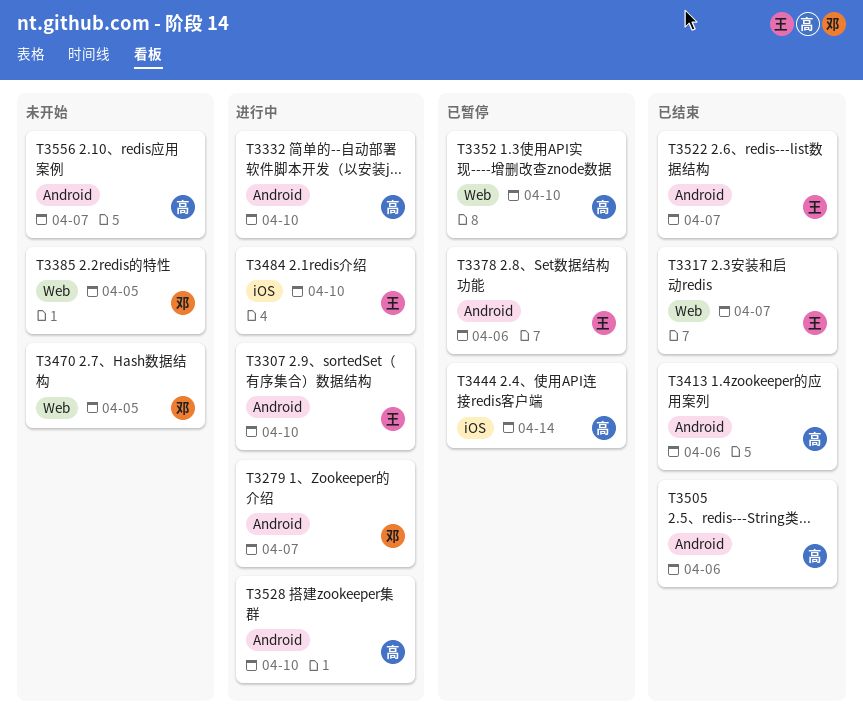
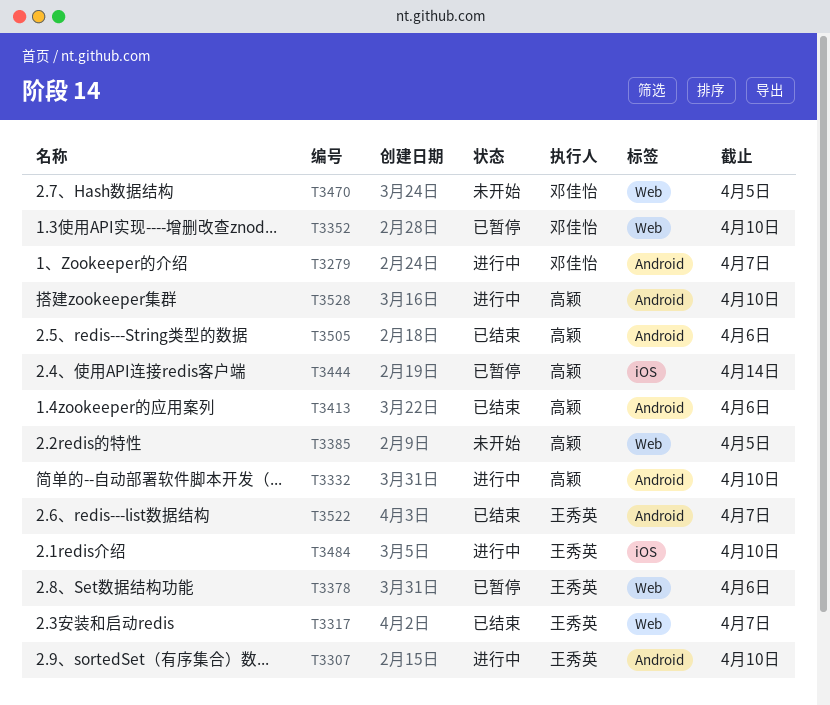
T3352, owner: 高颖 -> 邓佳怡
T3378, label: Android -> Web
T3385, owner: 邓佳怡 -> 高颖
T3556: present -> none

